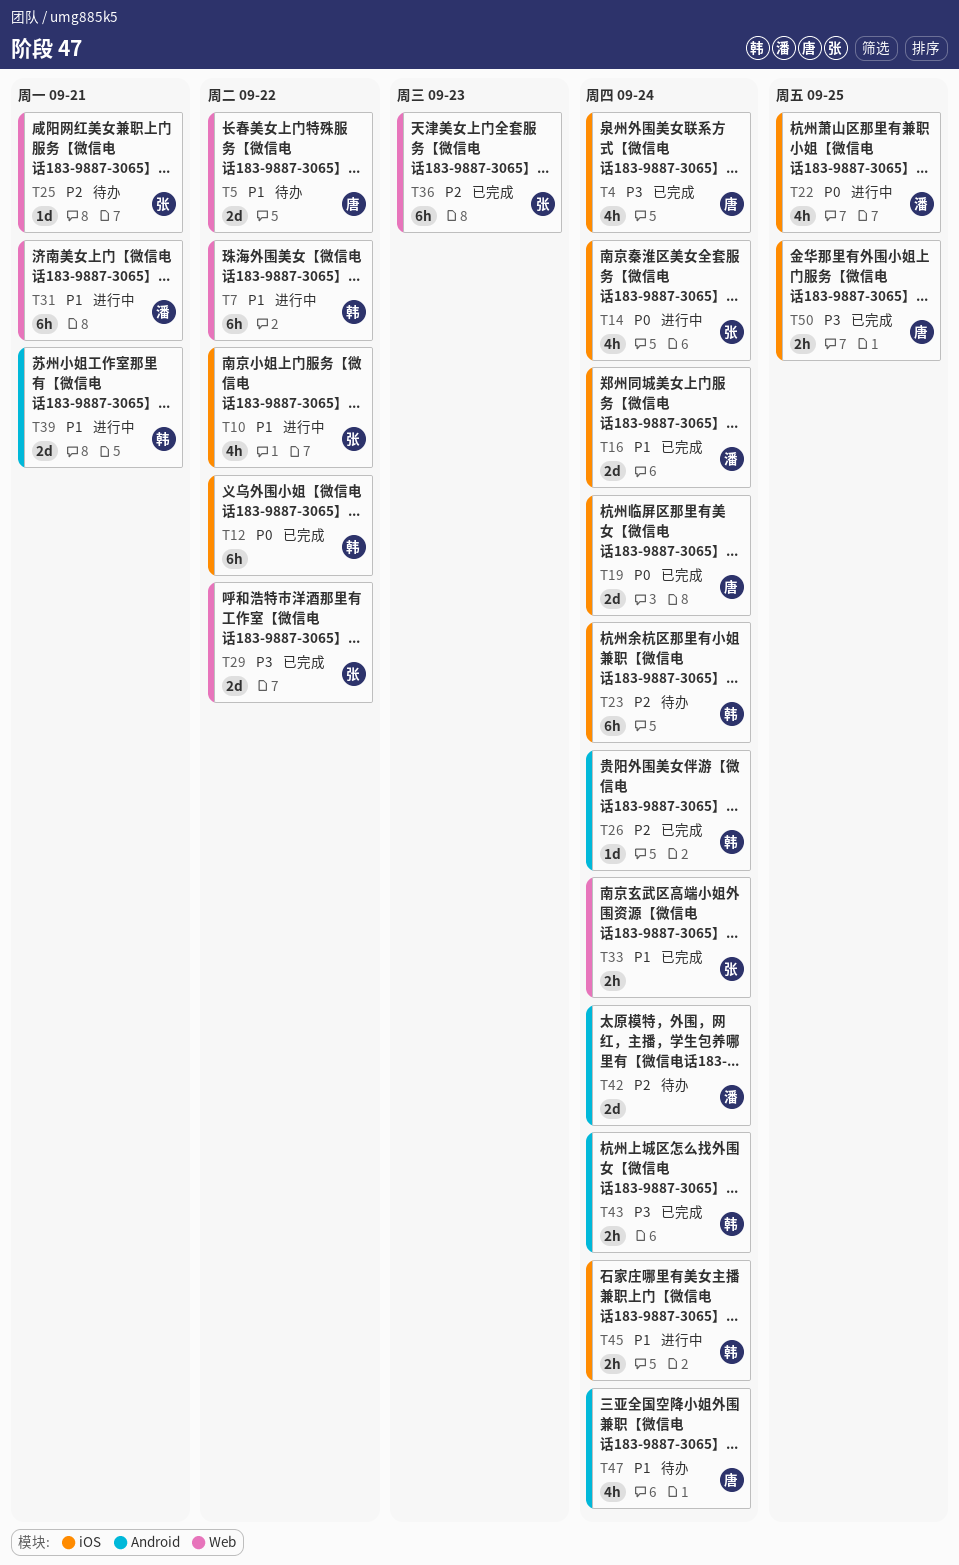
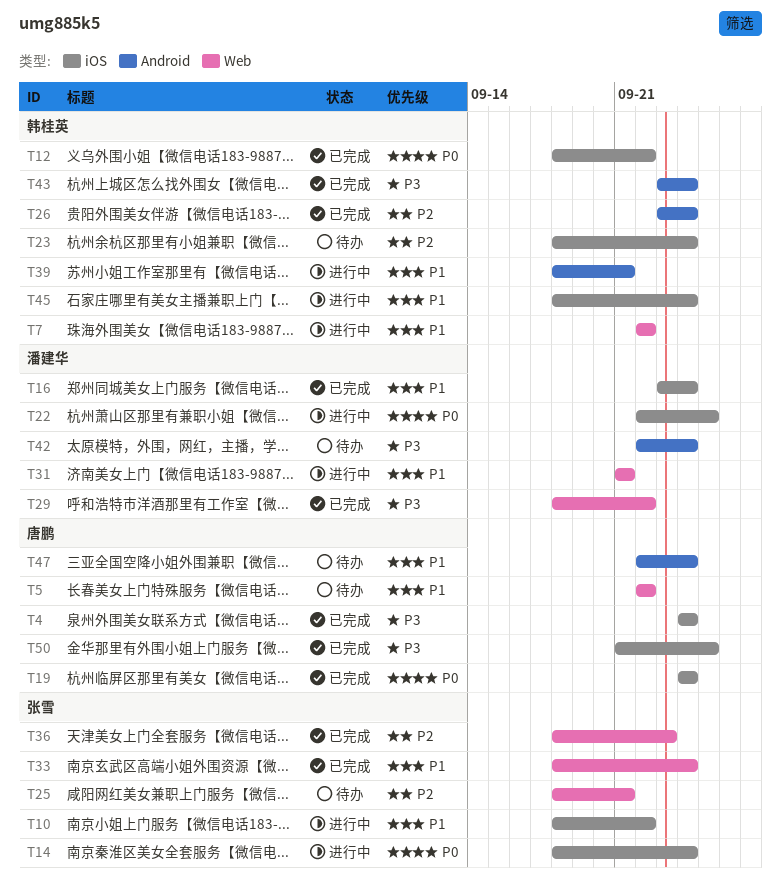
T29, owner: 张雪 -> 潘建华
T42, priority: P2 -> P3

